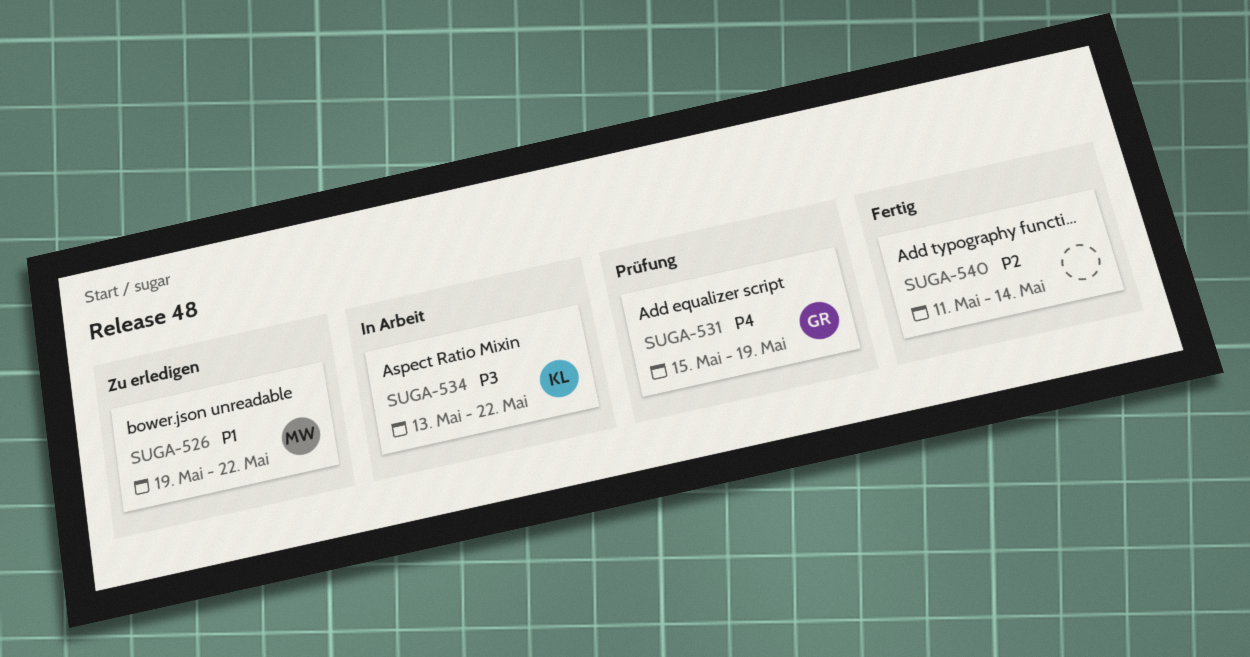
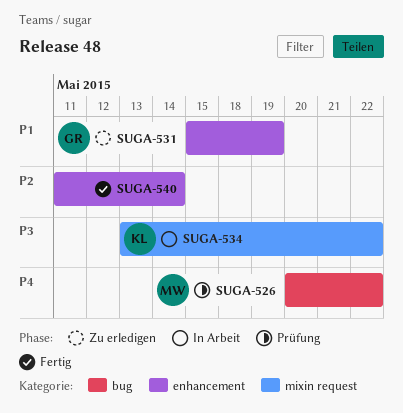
SUGA-526, status: Zu erledigen -> Prüfung
SUGA-526, priority: P1 -> P4
SUGA-526, start: May 19 -> May 20
SUGA-531, status: Prüfung -> Zu erledigen
SUGA-531, priority: P4 -> P1

